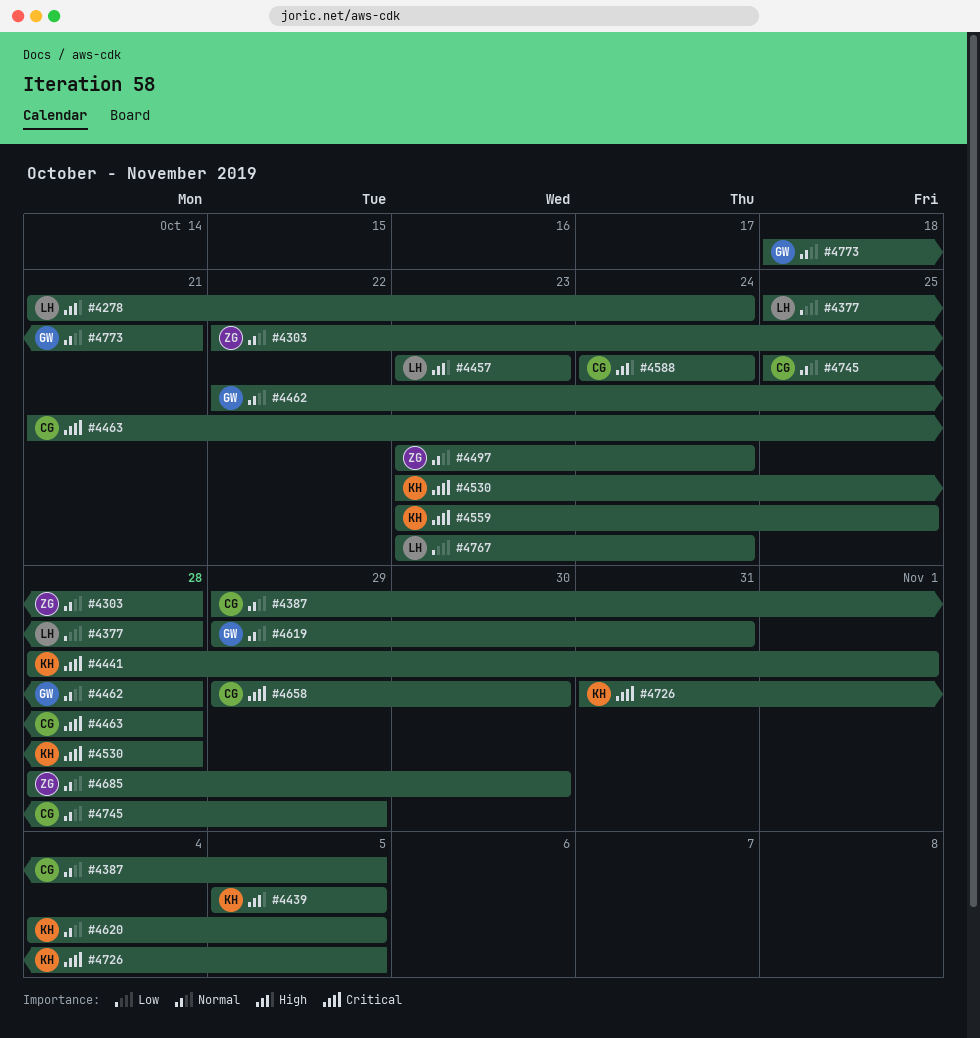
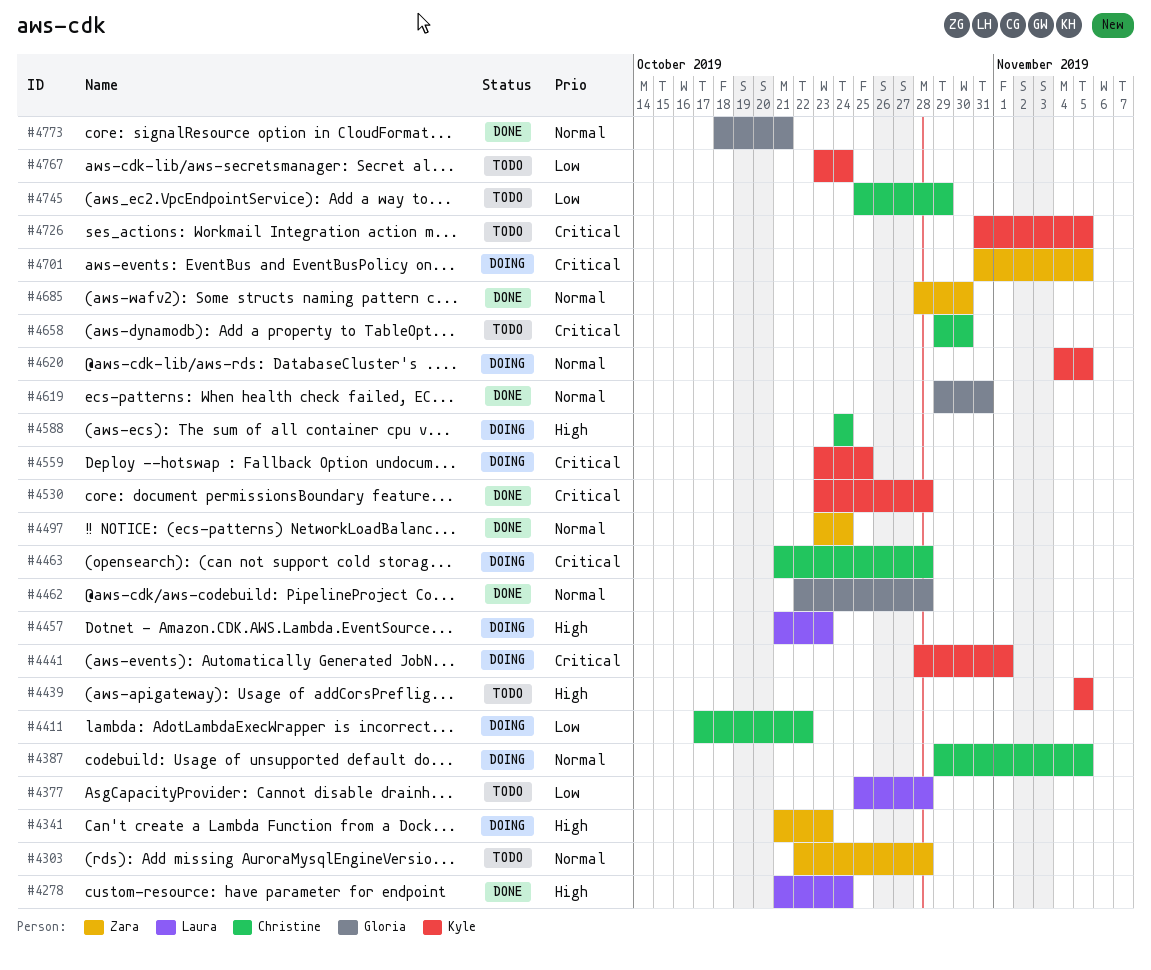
#4341: none -> present
#4411: none -> present
#4457, start: Oct 23 -> Oct 21
#4701: none -> present
#4745, priority: Normal -> Low
#4767, owner: Laura -> Kyle

